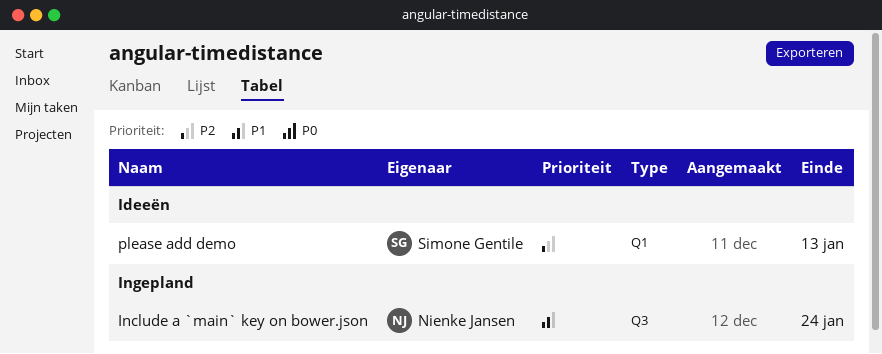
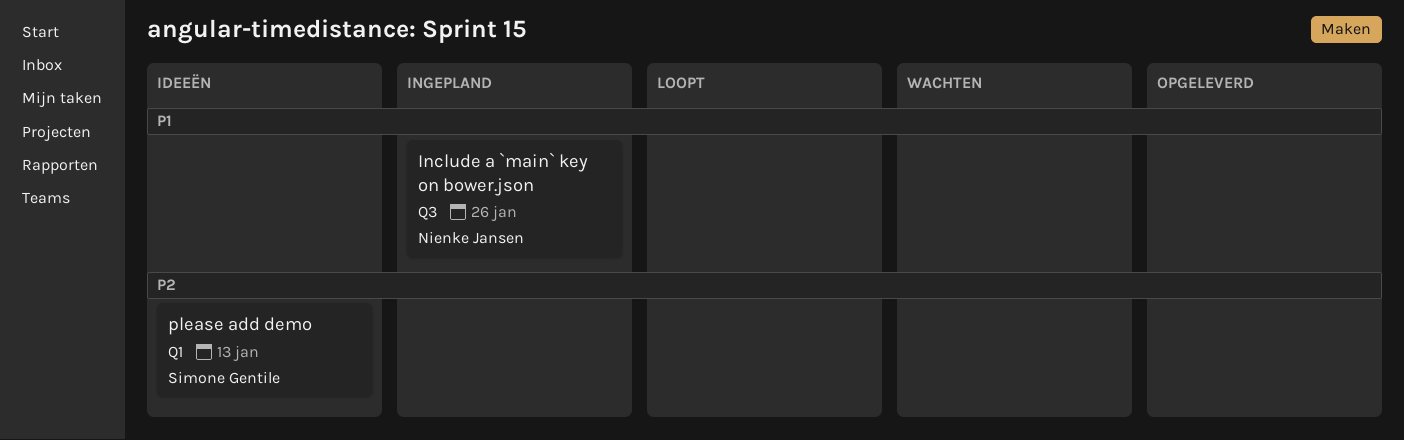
Include a `main` key on bower.json, due: Jan 24 -> Jan 26

